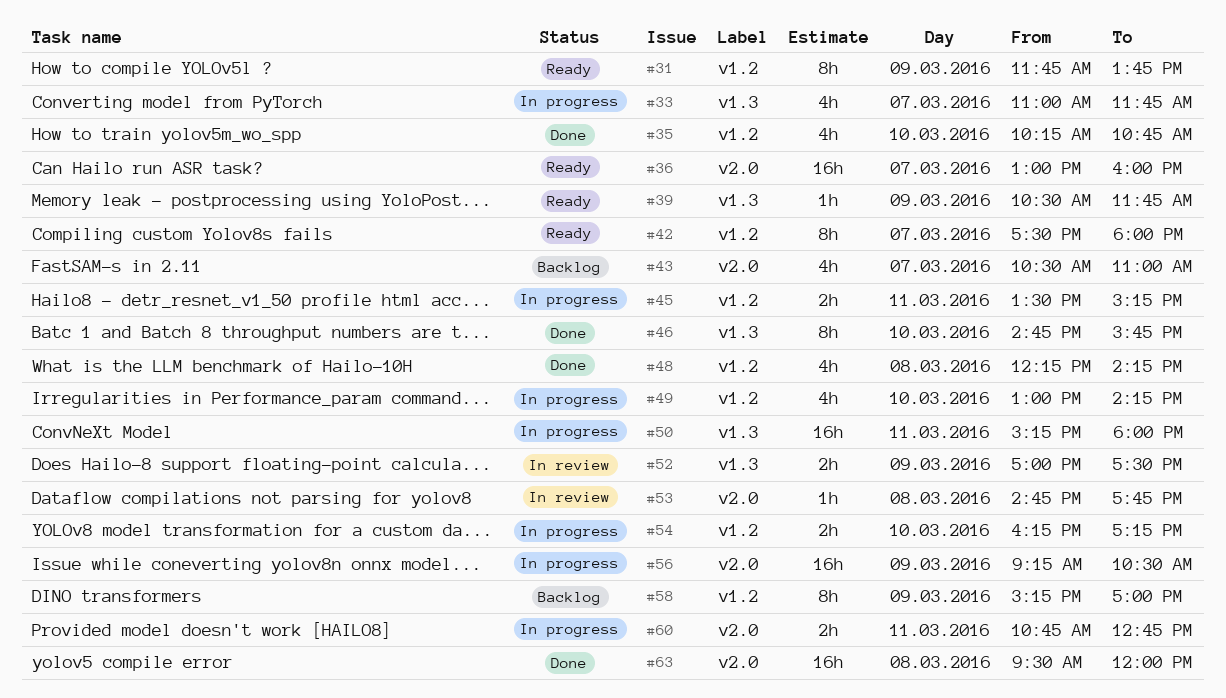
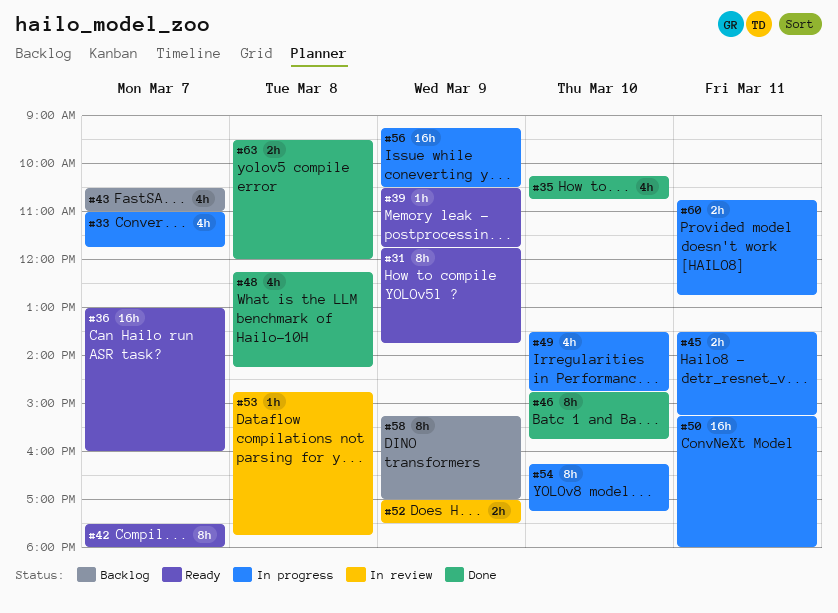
#49, begins: 13:00 -> 13:30
#49, ends: 14:15 -> 14:45
#54, estimate: 2h -> 8h
#63, estimate: 16h -> 2h

